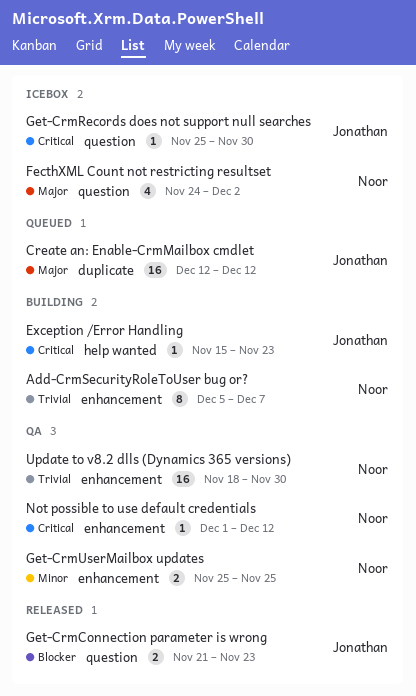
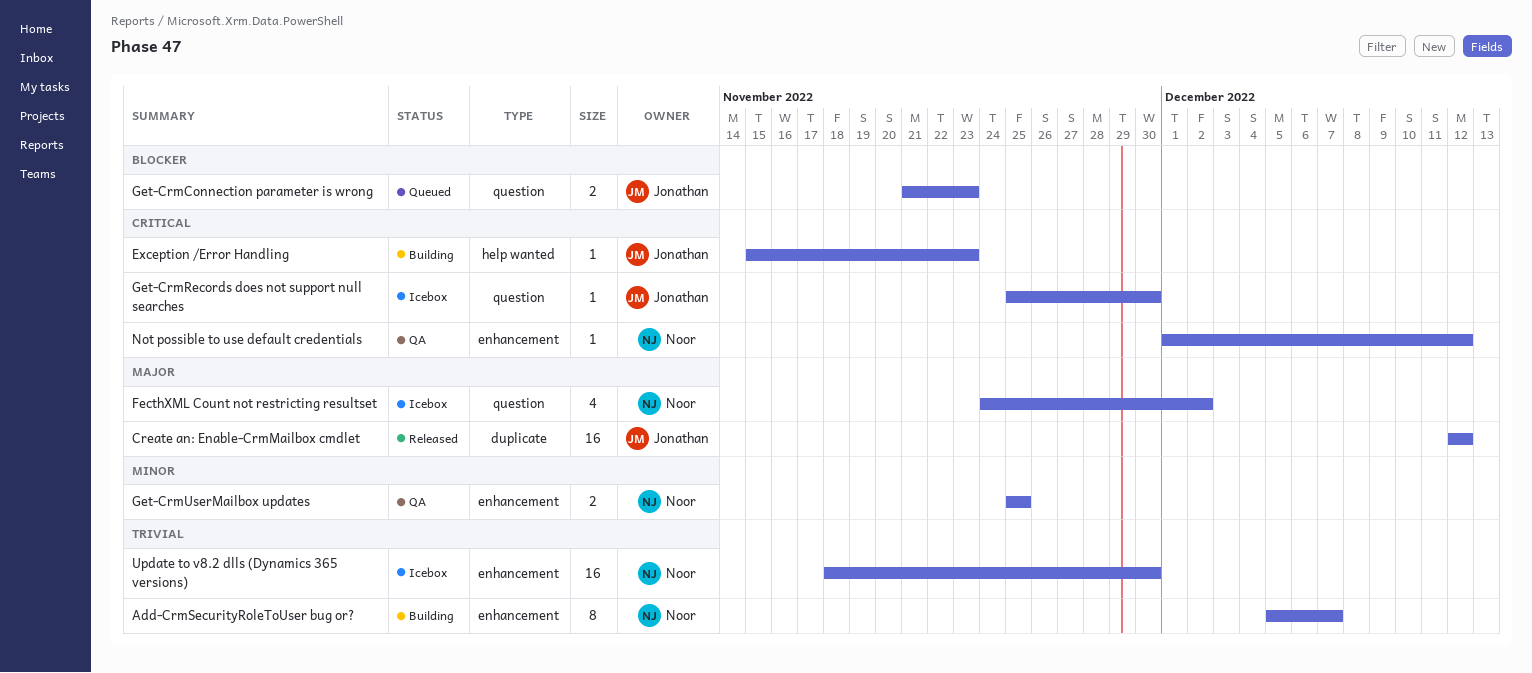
Create an: Enable-CrmMailbox cmdlet, status: Queued -> Released
Get-CrmConnection parameter is wrong, status: Released -> Queued
Update to v8.2 dlls (Dynamics 365 versions), status: QA -> Icebox

